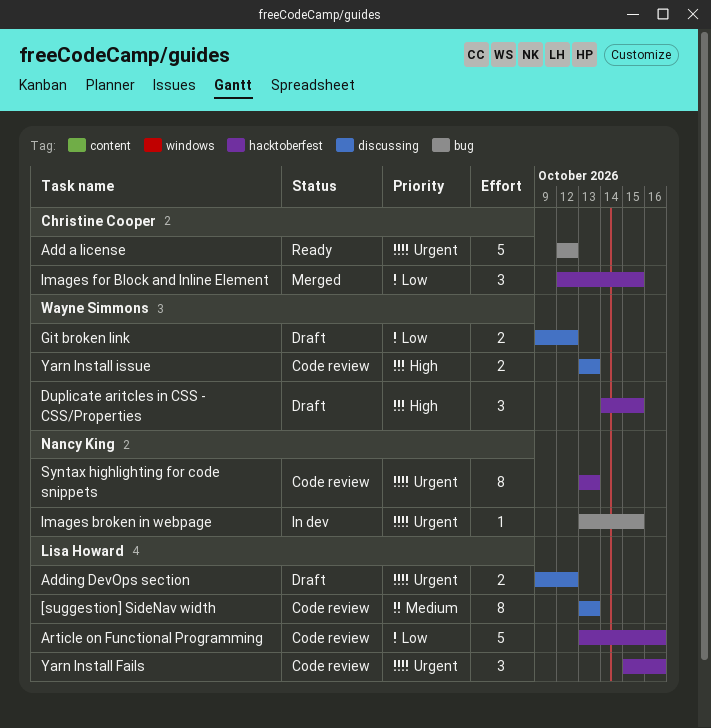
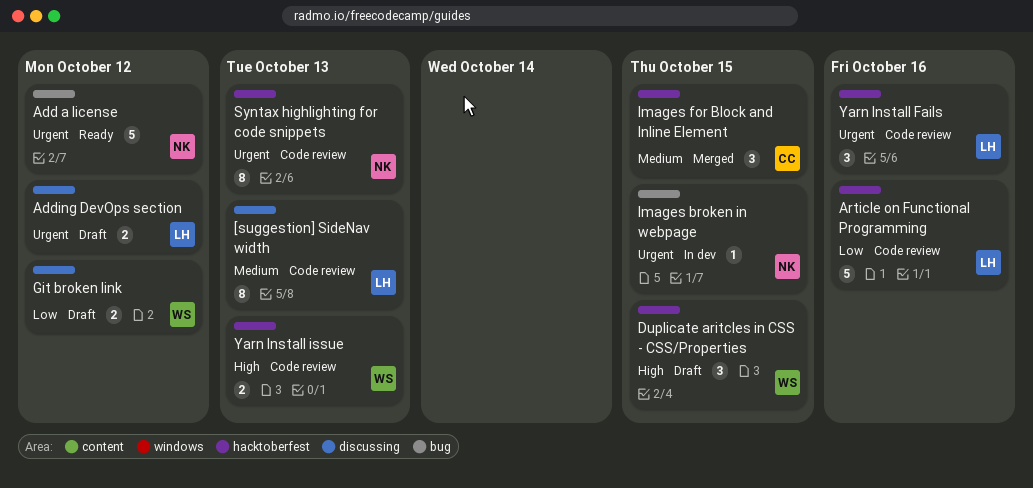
Add a license, owner: Christine Cooper -> Nancy King
Images for Block and Inline Element, priority: Low -> Medium
Yarn Install issue, label: discussing -> hacktoberfest

